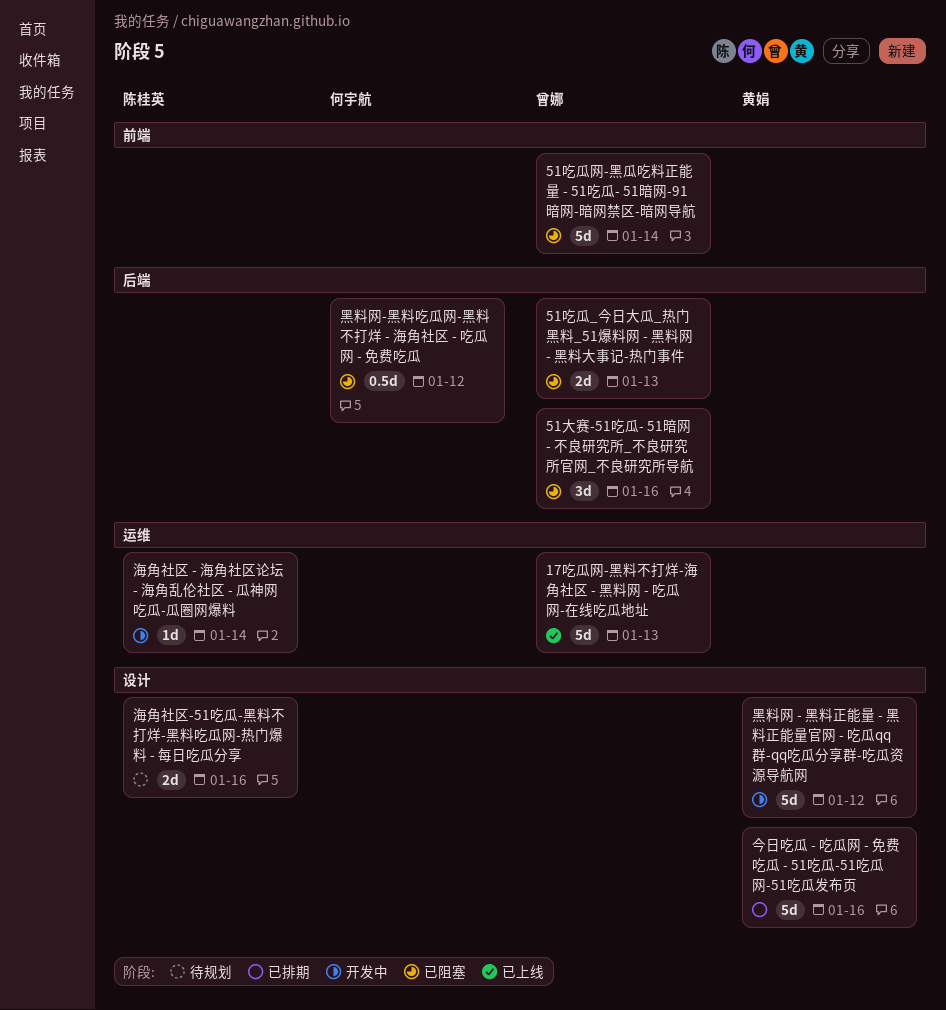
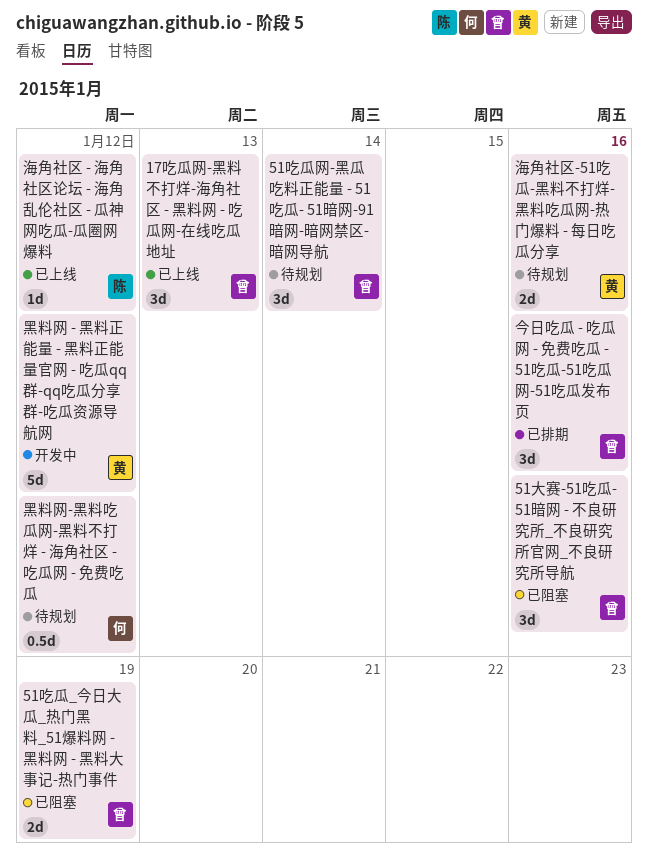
17吃瓜网-黑料不打烊-海角社区 - 黑料网 - 吃瓜网-在线吃瓜地址, estimate: 5d -> 3d
51吃瓜_今日大瓜_热门黑料_51爆料网 - 黑料网 - 黑料大事记-热门事件, due: Jan 13 -> Jan 19
51吃瓜网-黑瓜吃料正能量 - 51吃瓜- 51暗网-91暗网-暗网禁区-暗网导航, status: 已阻塞 -> 待规划
51吃瓜网-黑瓜吃料正能量 - 51吃瓜- 51暗网-91暗网-暗网禁区-暗网导航, estimate: 5d -> 3d
今日吃瓜 - 吃瓜网 - 免费吃瓜 - 51吃瓜-51吃瓜网-51吃瓜发布页, owner: 黄娟 -> 曾娜
今日吃瓜 - 吃瓜网 - 免费吃瓜 - 51吃瓜-51吃瓜网-51吃瓜发布页, estimate: 5d -> 3d
海角社区 - 海角社区论坛 - 海角乱伦社区 - 瓜神网吃瓜-瓜圈网爆料, status: 开发中 -> 已上线
海角社区 - 海角社区论坛 - 海角乱伦社区 - 瓜神网吃瓜-瓜圈网爆料, due: Jan 14 -> Jan 12
海角社区-51吃瓜-黑料不打烊-黑料吃瓜网-热门爆料 - 每日吃瓜分享, owner: 陈桂英 -> 黄娟
黑料网-黑料吃瓜网-黑料不打烊 - 海角社区 - 吃瓜网 - 免费吃瓜, status: 已阻塞 -> 待规划

